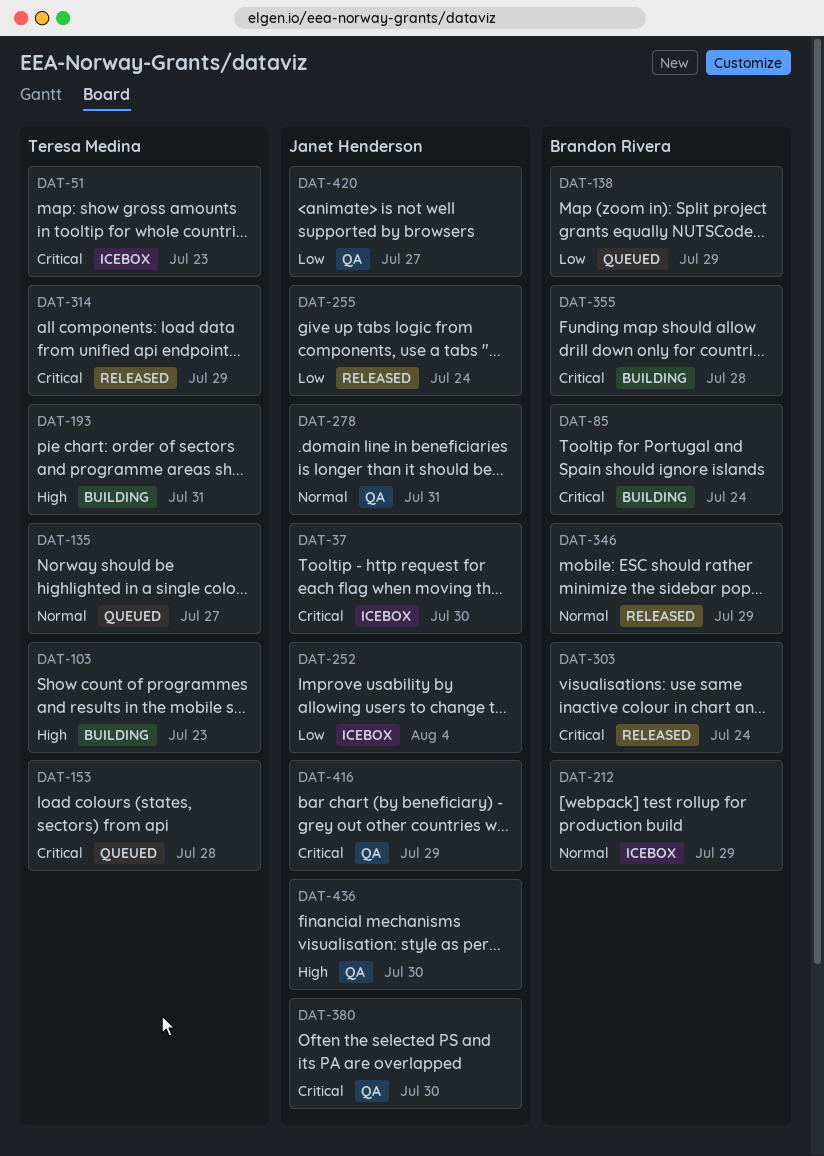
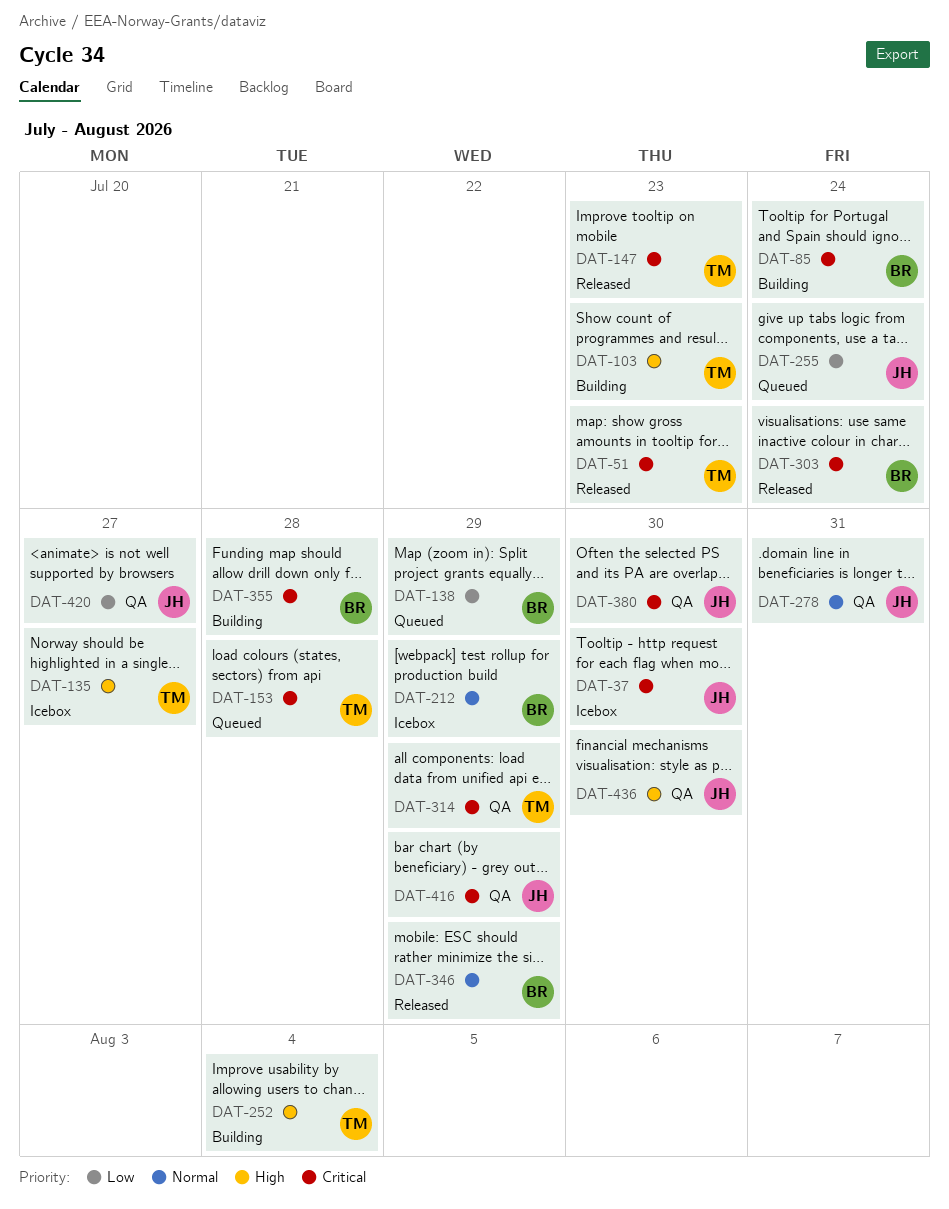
DAT-51, status: Icebox -> Released
DAT-135, status: Queued -> Icebox
DAT-135, priority: Normal -> High
DAT-147: none -> present
DAT-193: present -> none
DAT-252, status: Icebox -> Building
DAT-252, owner: Janet Henderson -> Teresa Medina
DAT-252, priority: Low -> High
DAT-255, status: Released -> Queued
DAT-314, status: Released -> QA

